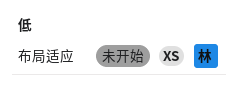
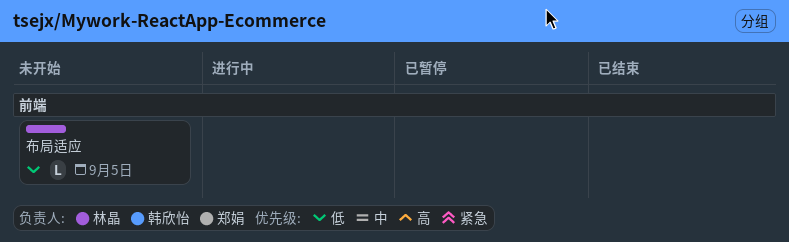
布局适应, estimate: XS -> L

